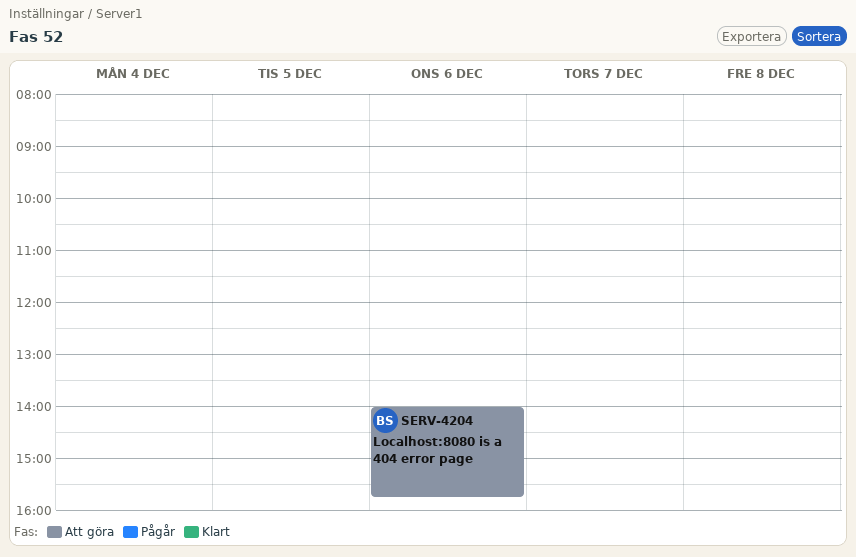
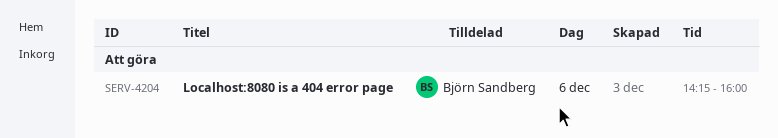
SERV-4204, begins: 14:00 -> 14:15
SERV-4204, ends: 15:45 -> 16:00

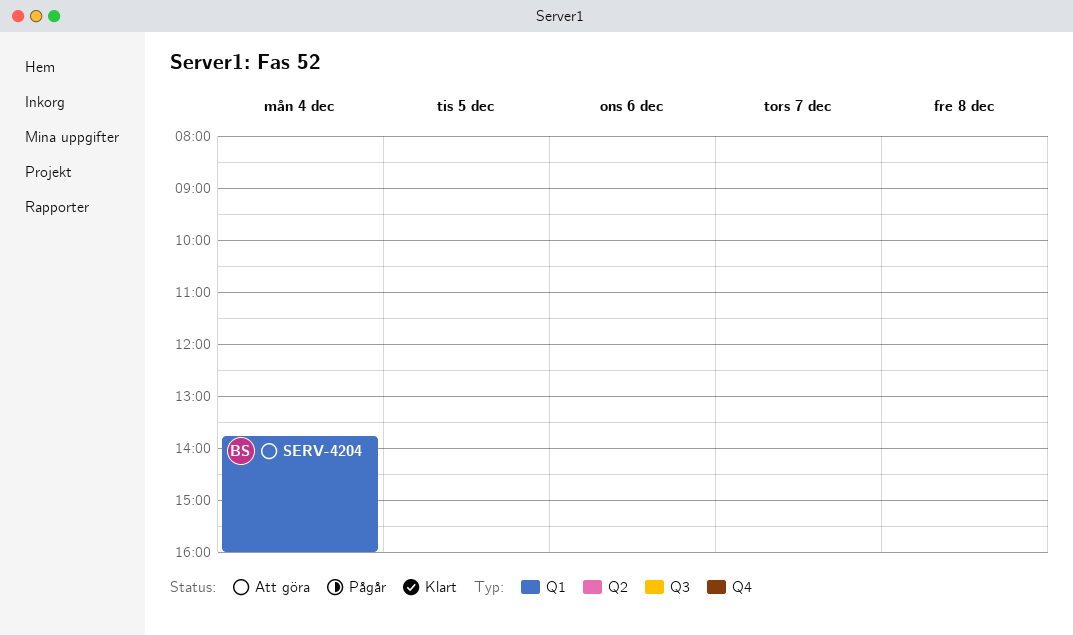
SERV-4204, day: Dec 6 -> Dec 4
SERV-4204, begins: 14:15 -> 13:45

